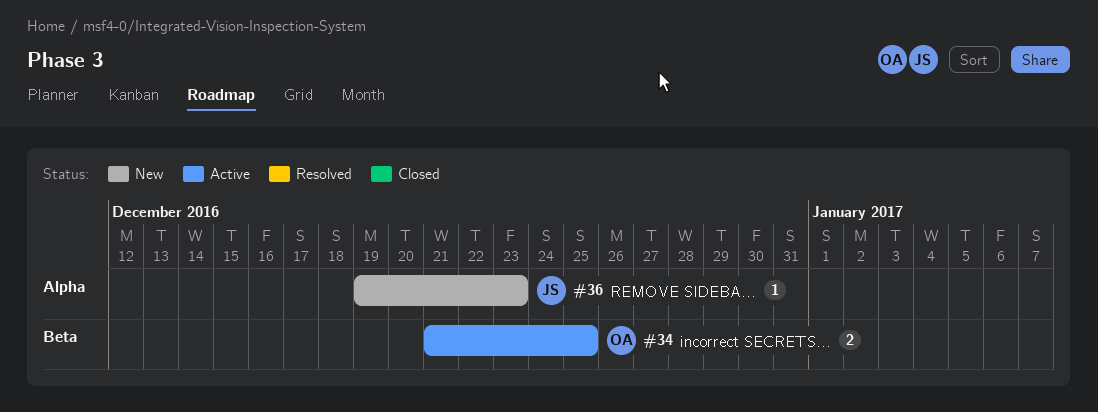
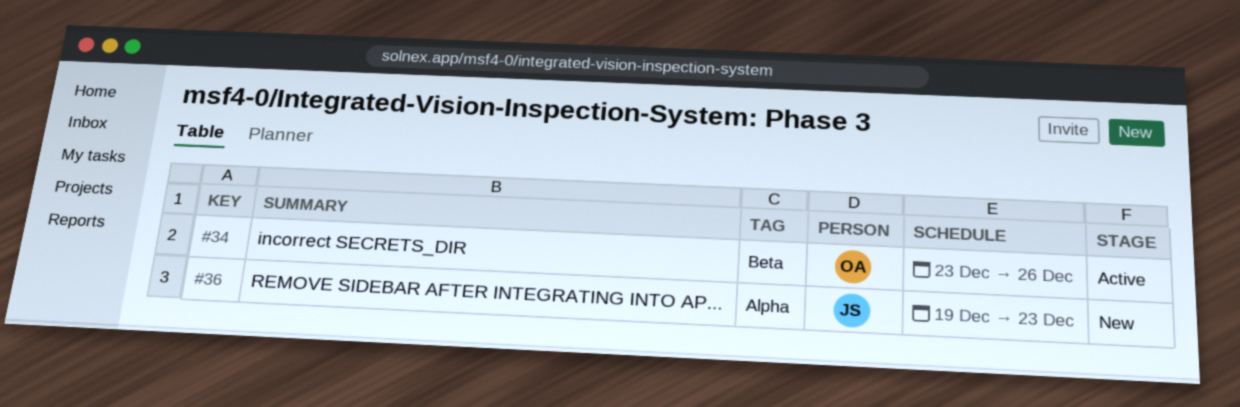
#34, start: Dec 21 -> Dec 23
#34, due: Dec 25 -> Dec 26

